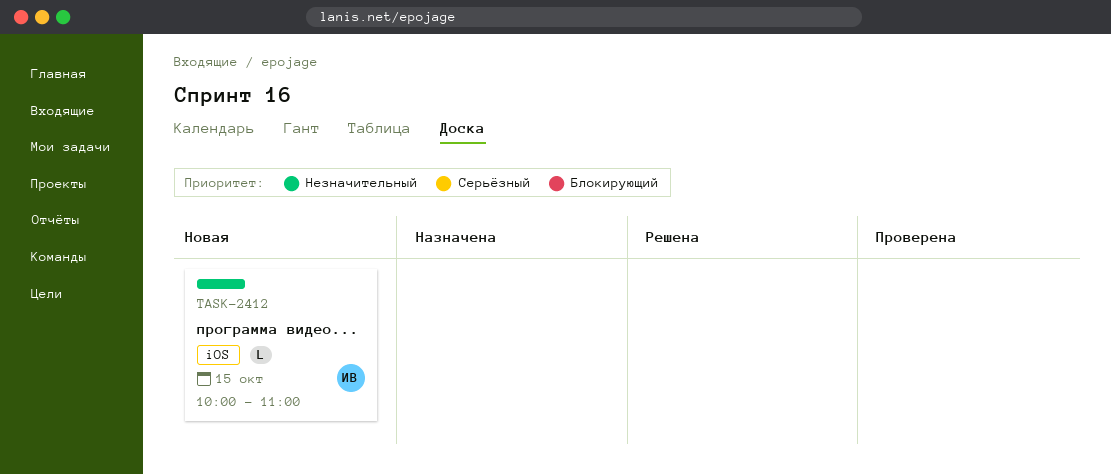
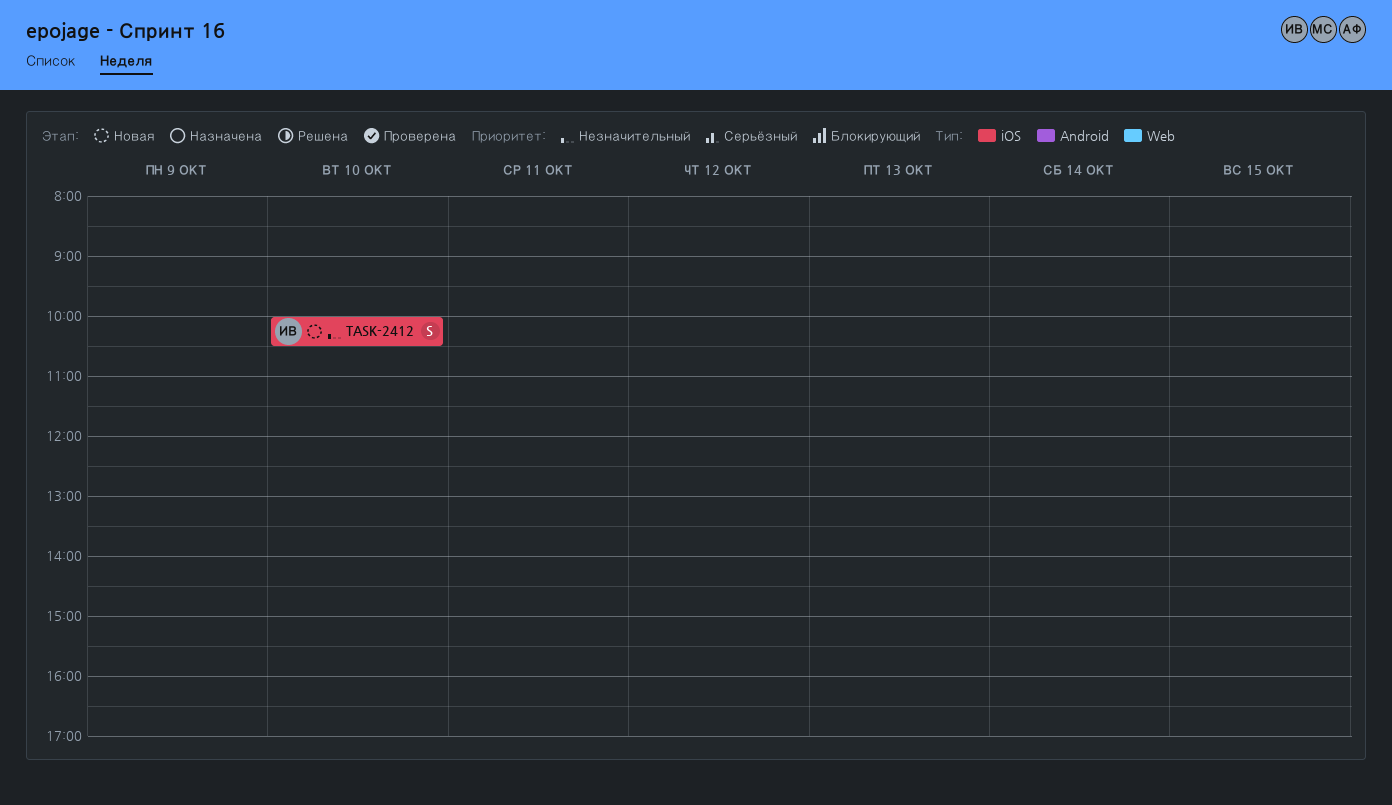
TASK-2412, estimate: L -> S
TASK-2412, day: Oct 15 -> Oct 10
TASK-2412, ends: 11:00 -> 10:30

